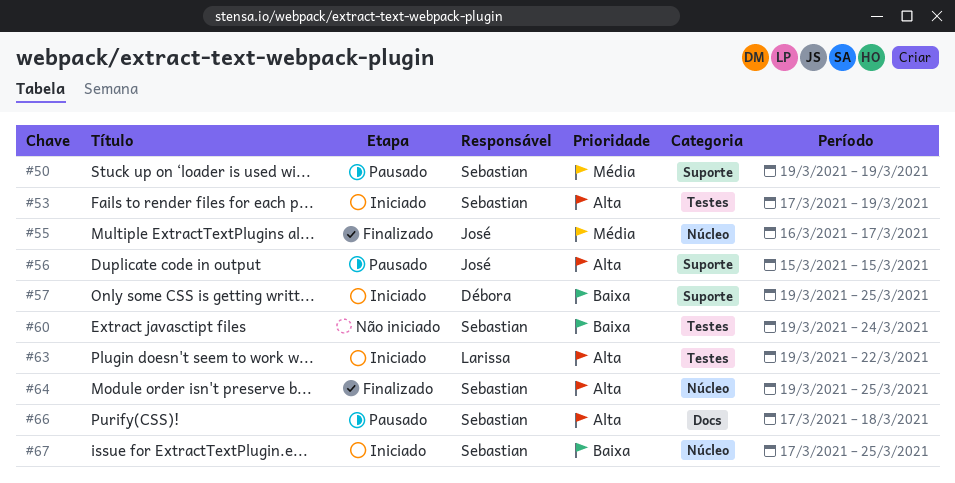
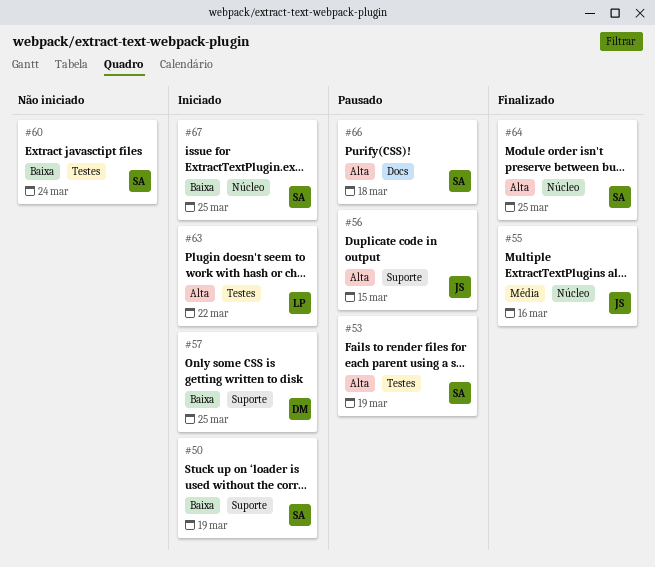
#50, status: Pausado -> Iniciado
#50, priority: Média -> Baixa
#53, status: Iniciado -> Pausado
#55, due: Mar 17 -> Mar 16

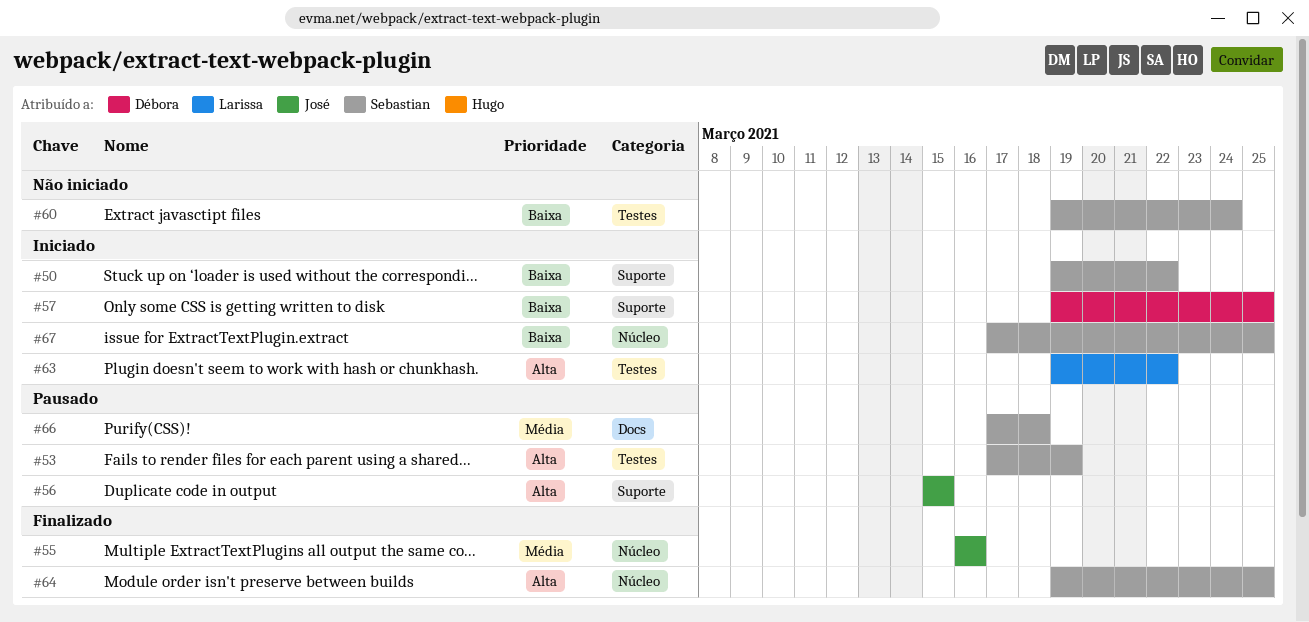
#50, due: Mar 19 -> Mar 22
#66, priority: Alta -> Média

